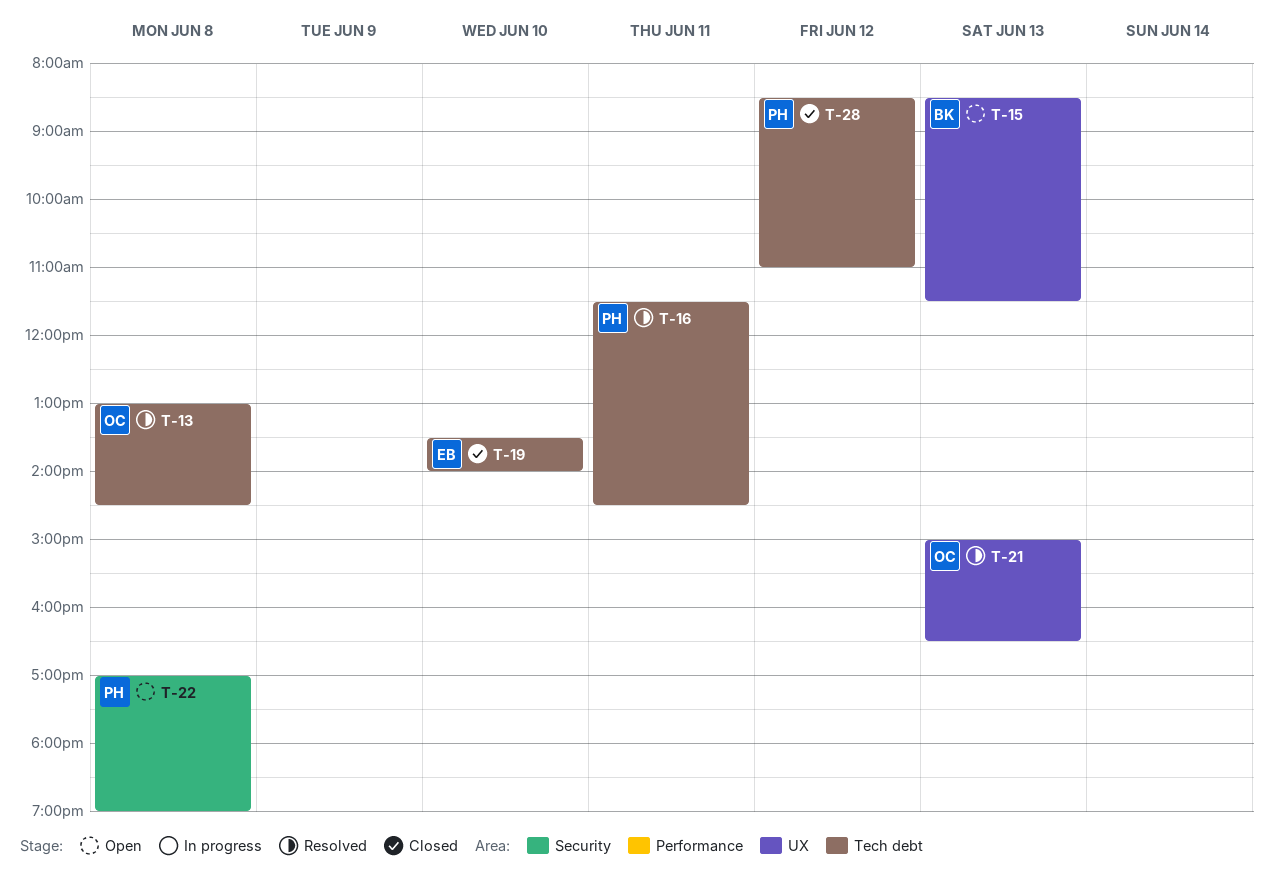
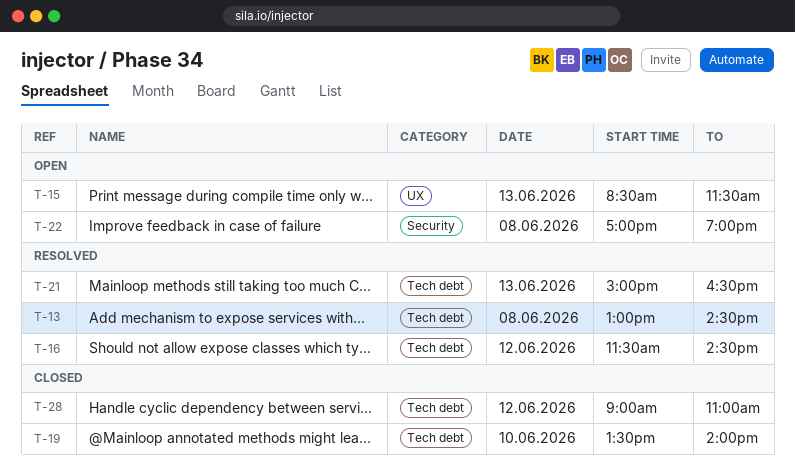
T-16, day: Jun 11 -> Jun 12
T-21, label: UX -> Tech debt
T-28, begins: 08:30 -> 09:00

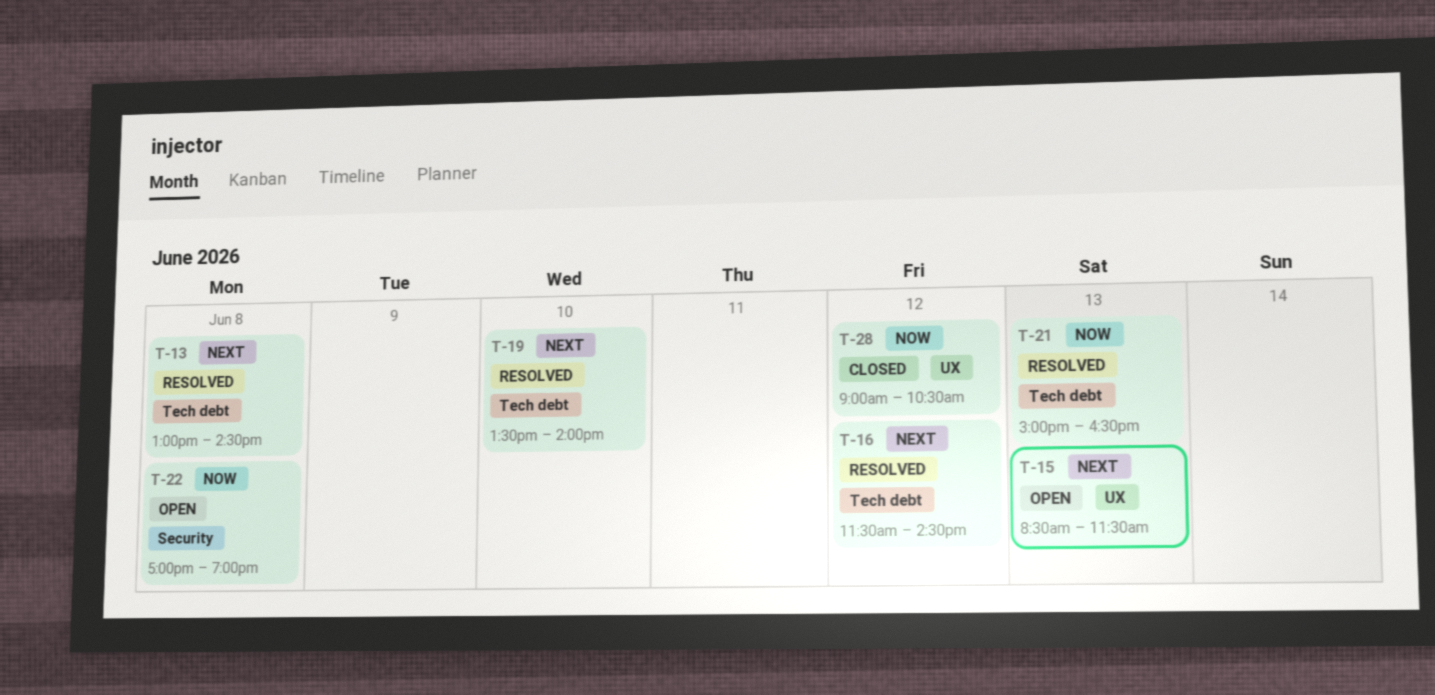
T-19, status: Closed -> Resolved
T-28, label: Tech debt -> UX
T-28, ends: 11:00 -> 10:30

